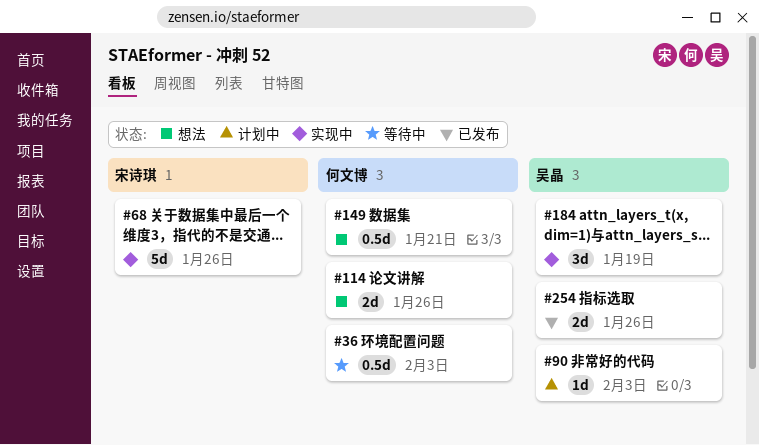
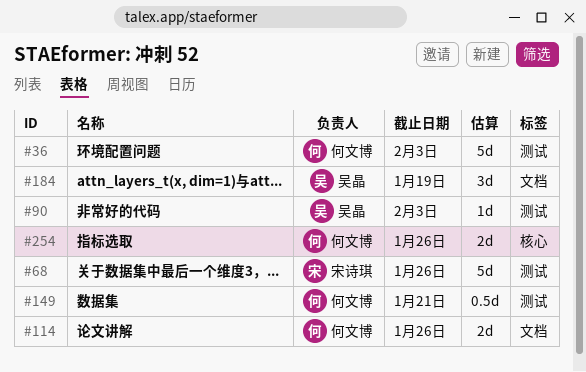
#36, estimate: 0.5d -> 5d
#254, owner: 吴晶 -> 何文博

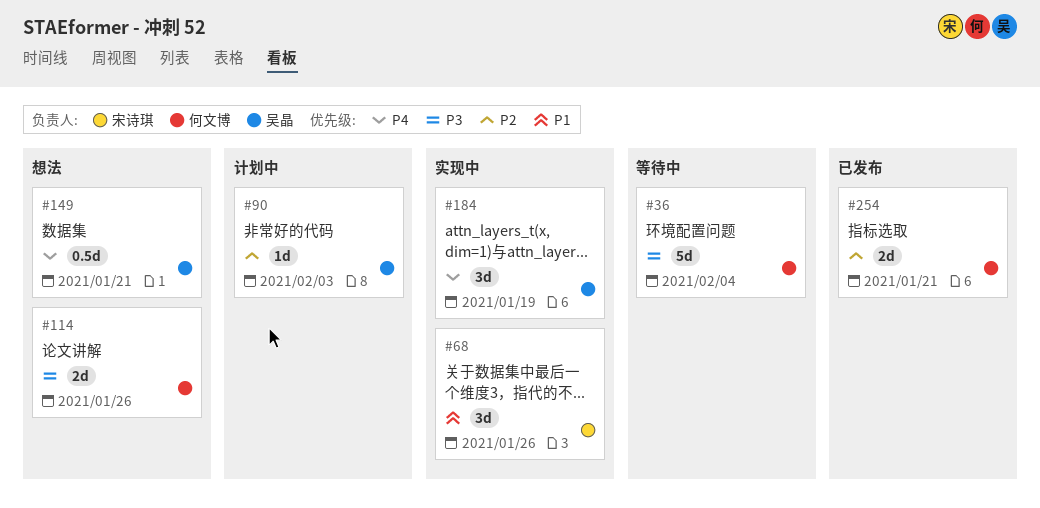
#36, due: Feb 3 -> Feb 4
#68, estimate: 5d -> 3d
#149, owner: 何文博 -> 吴晶
#254, due: Jan 26 -> Jan 21

